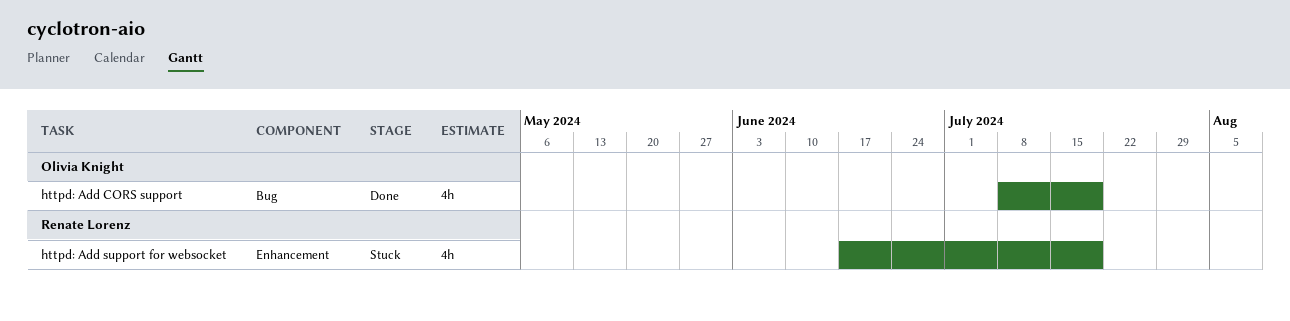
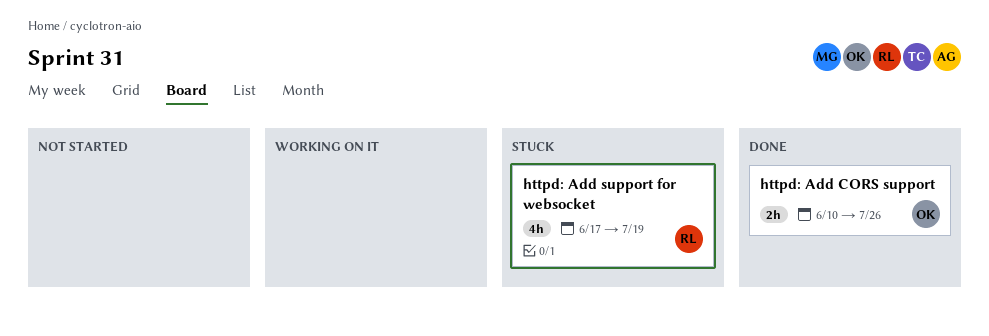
httpd: Add CORS support, estimate: 4h -> 2h
httpd: Add CORS support, start: Jul 8 -> Jun 10
httpd: Add CORS support, due: Jul 19 -> Jul 26

